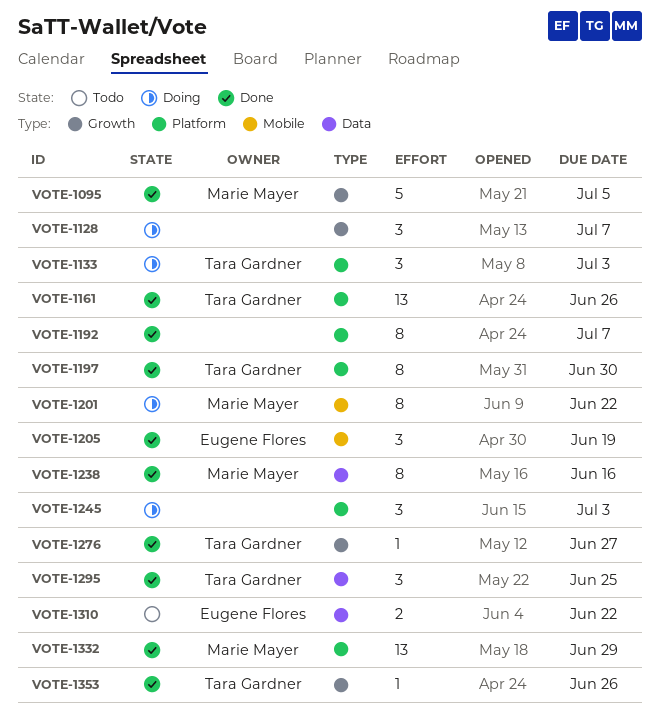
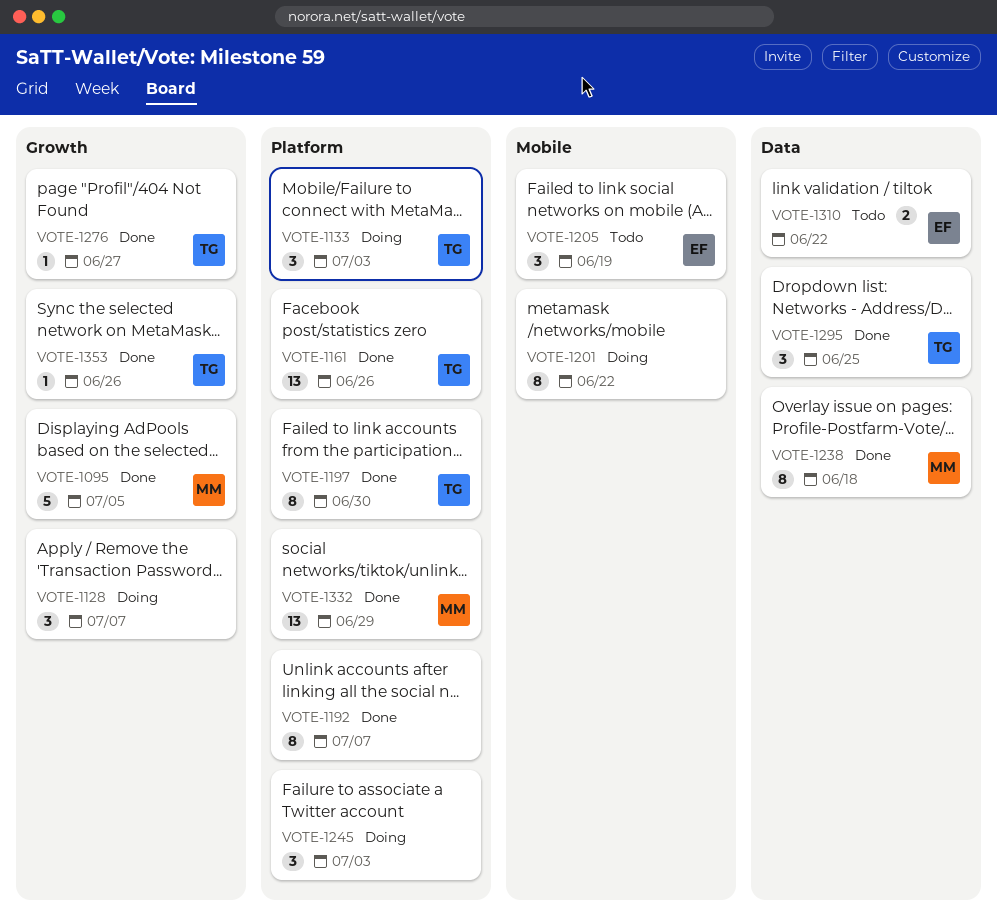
VOTE-1201, owner: Marie Mayer -> none
VOTE-1205, status: Done -> Todo
VOTE-1238, due: Jun 16 -> Jun 18

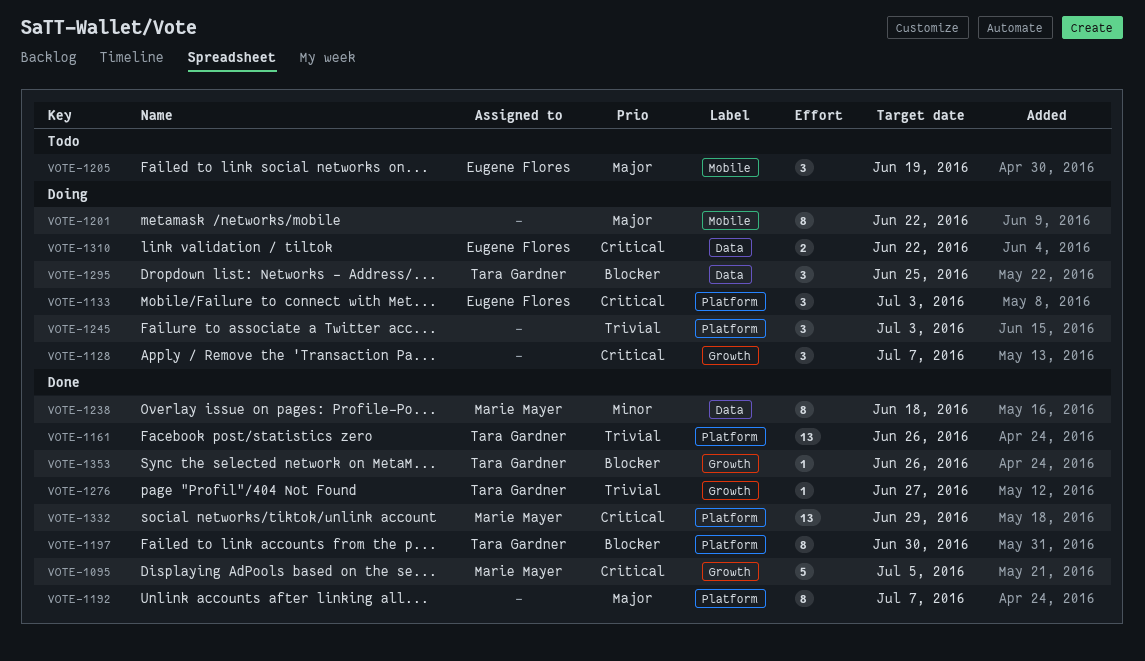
VOTE-1133, owner: Tara Gardner -> Eugene Flores
VOTE-1295, status: Done -> Doing
VOTE-1310, status: Todo -> Doing

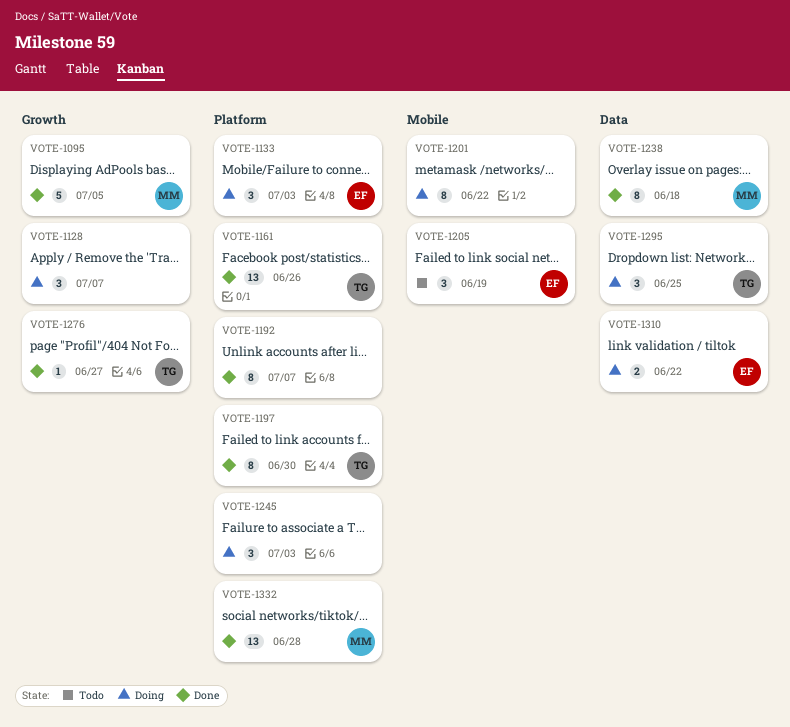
VOTE-1332, due: Jun 29 -> Jun 28
VOTE-1353: present -> none

